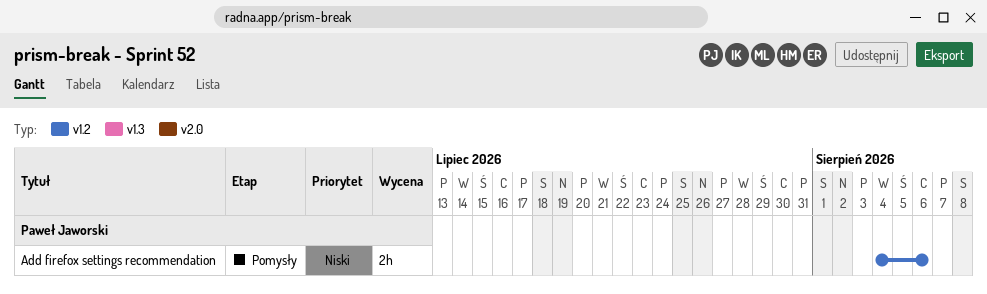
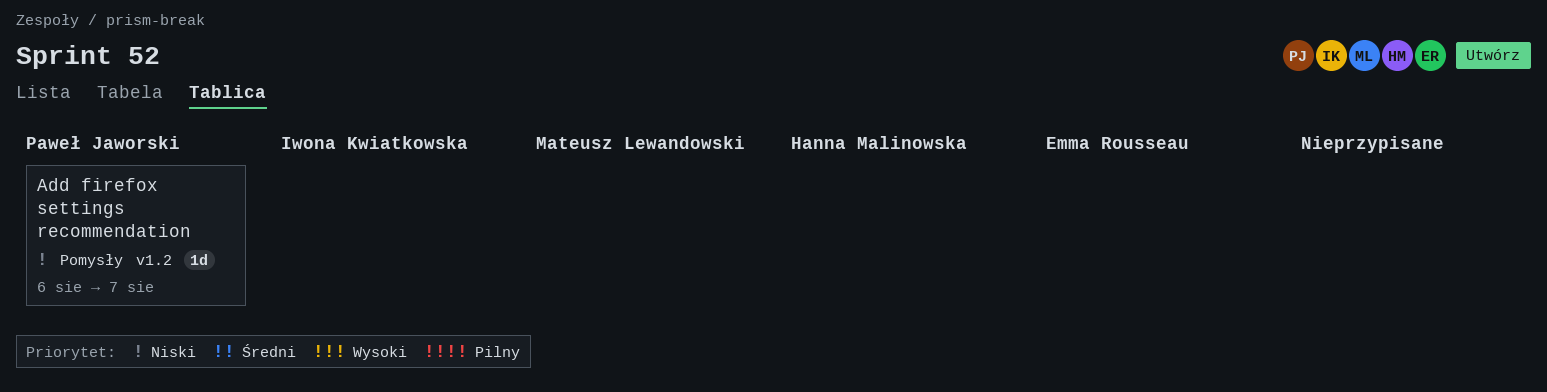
Add firefox settings recommendation, estimate: 2h -> 1d
Add firefox settings recommendation, start: Aug 4 -> Aug 6
Add firefox settings recommendation, due: Aug 6 -> Aug 7

